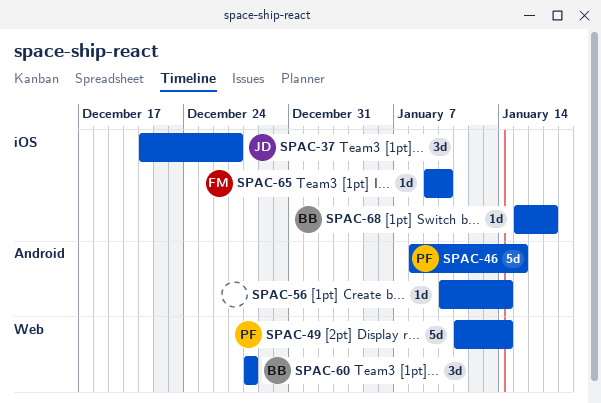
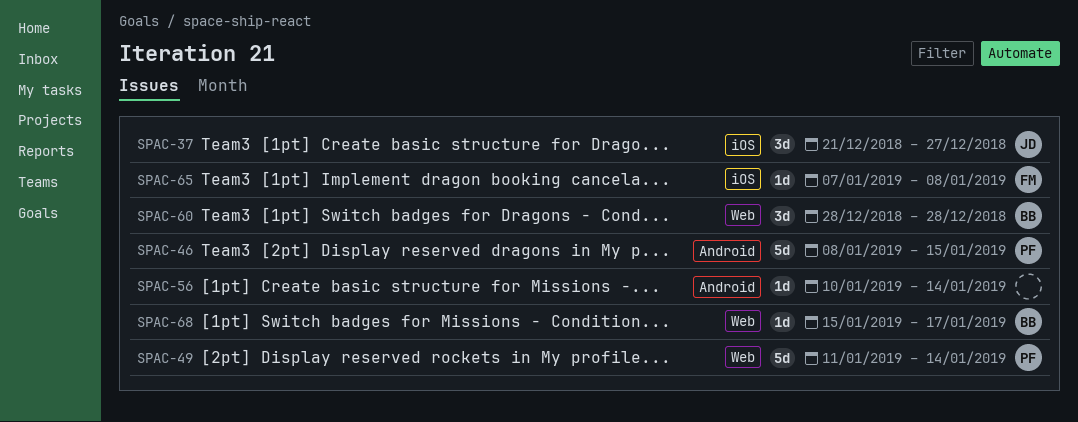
SPAC-65, start: Jan 9 -> Jan 7
SPAC-65, due: Jan 10 -> Jan 8
SPAC-68, label: iOS -> Web

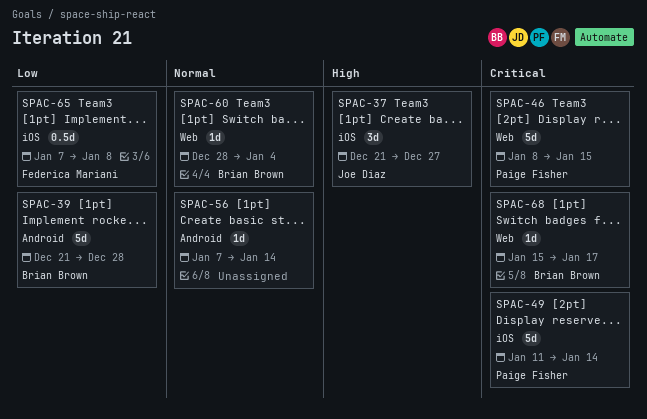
SPAC-39: none -> present
SPAC-46, label: Android -> Web
SPAC-49, label: Web -> iOS
SPAC-56, start: Jan 10 -> Jan 7
SPAC-60, estimate: 3d -> 1d
SPAC-60, due: Dec 28 -> Jan 4
SPAC-65, estimate: 1d -> 0.5d

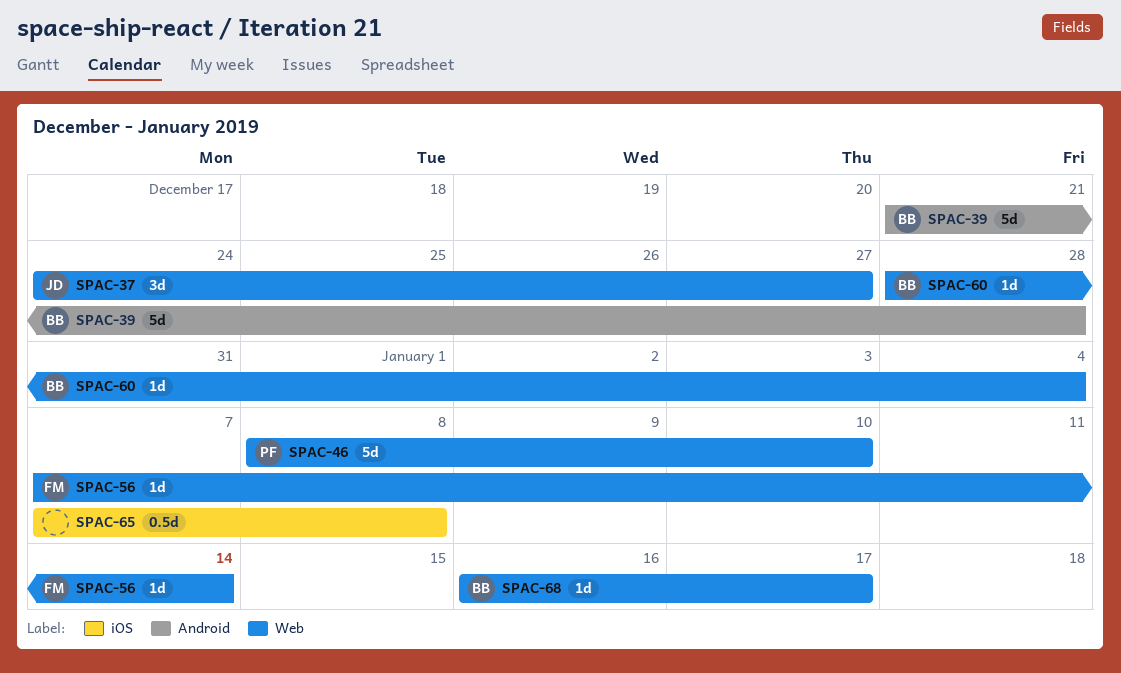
SPAC-37, label: iOS -> Web
SPAC-37, start: Dec 21 -> Dec 24
SPAC-46, due: Jan 15 -> Jan 10
SPAC-49: present -> none
SPAC-56, owner: none -> Federica Mariani
SPAC-56, label: Android -> Web
SPAC-65, owner: Federica Mariani -> none
SPAC-68, start: Jan 15 -> Jan 16

